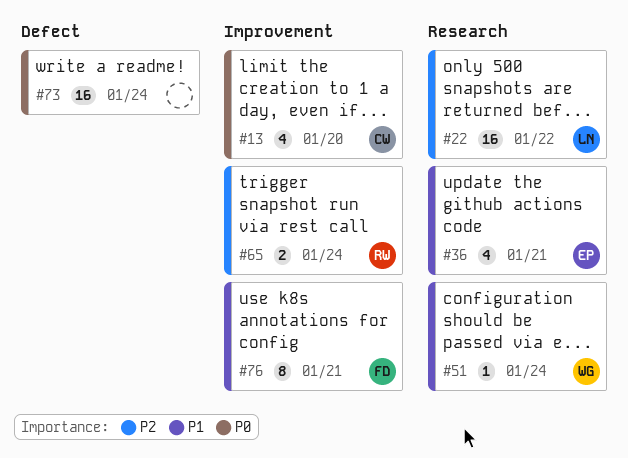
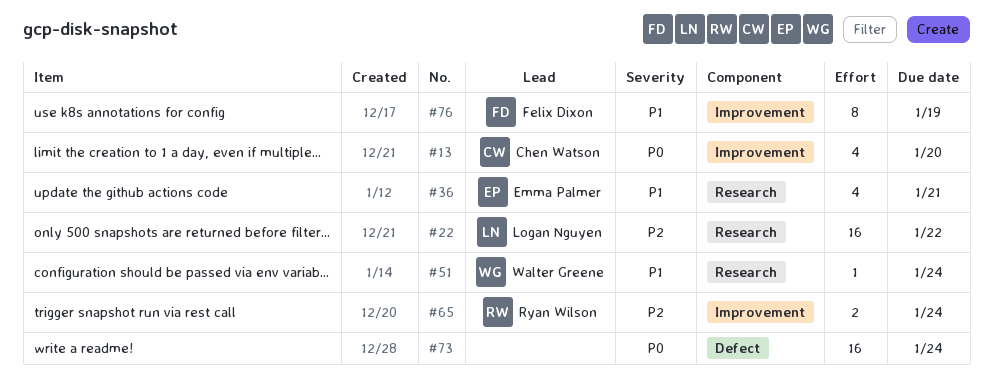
#76, due: Jan 21 -> Jan 19

